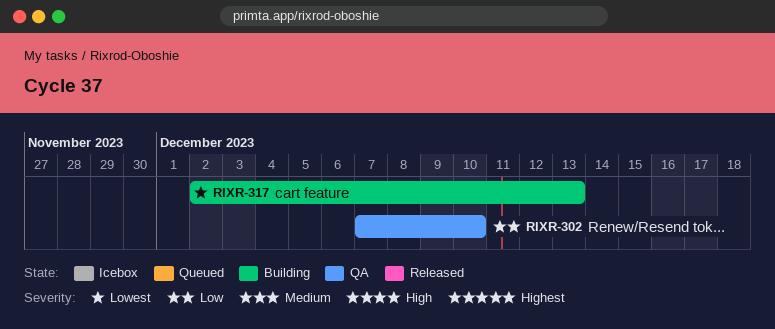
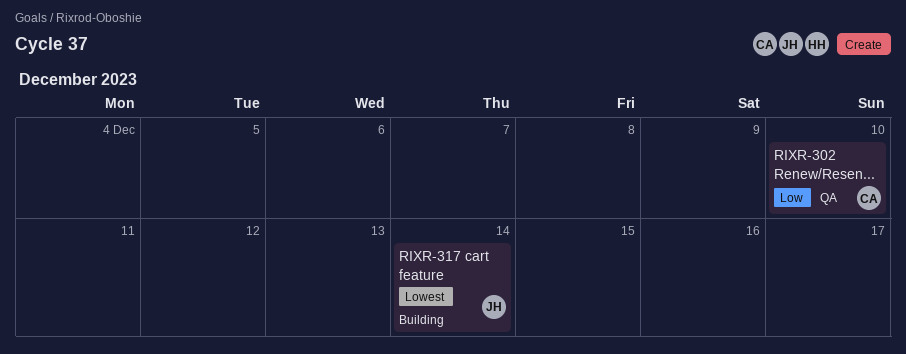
RIXR-317, due: Dec 13 -> Dec 14

